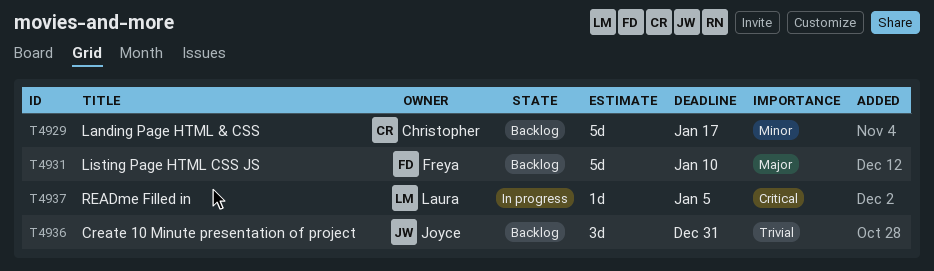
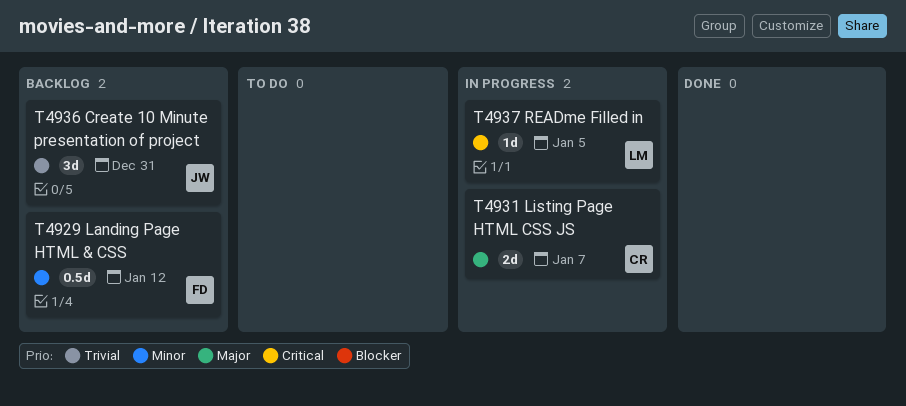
T4929, owner: Christopher -> Freya
T4929, estimate: 5d -> 0.5d
T4929, due: Jan 17 -> Jan 12
T4931, status: Backlog -> In progress
T4931, owner: Freya -> Christopher
T4931, estimate: 5d -> 2d
T4931, due: Jan 10 -> Jan 7

